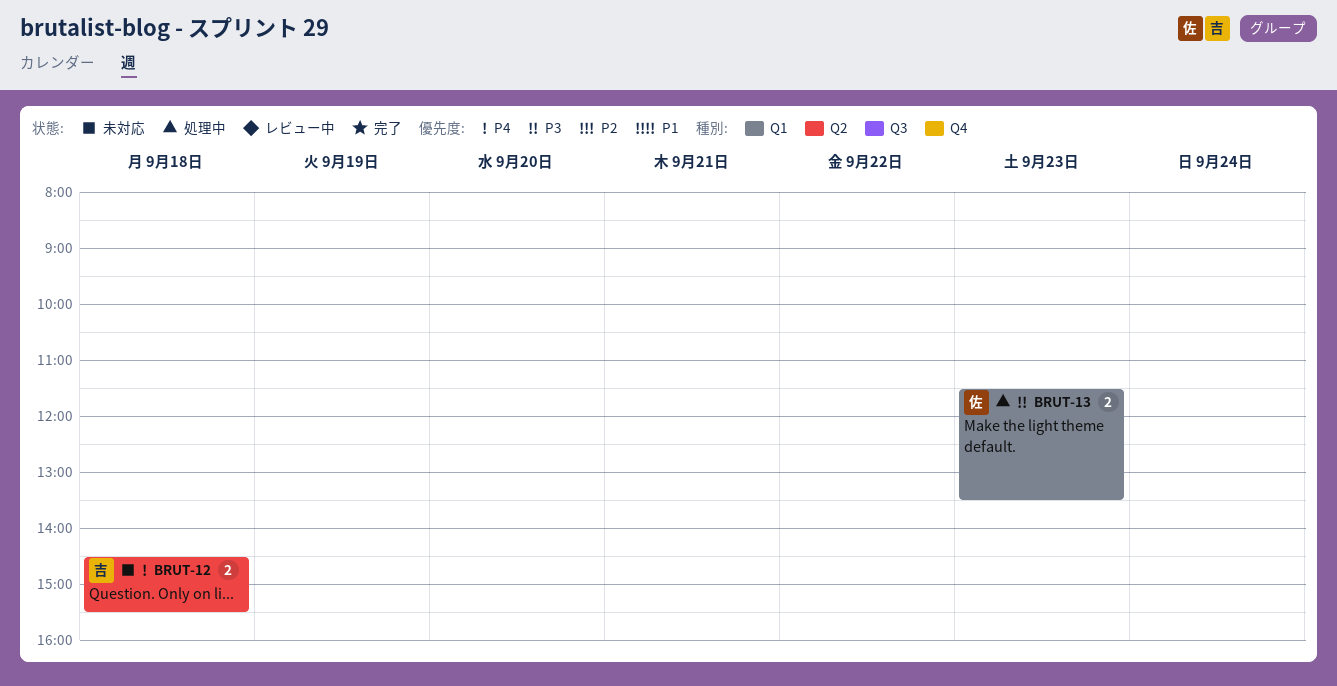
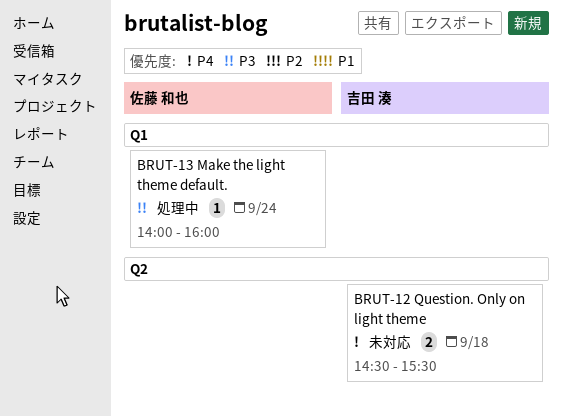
BRUT-13, estimate: 2 -> 1
BRUT-13, day: Sep 23 -> Sep 24
BRUT-13, begins: 11:30 -> 14:00
BRUT-13, ends: 13:30 -> 16:00

